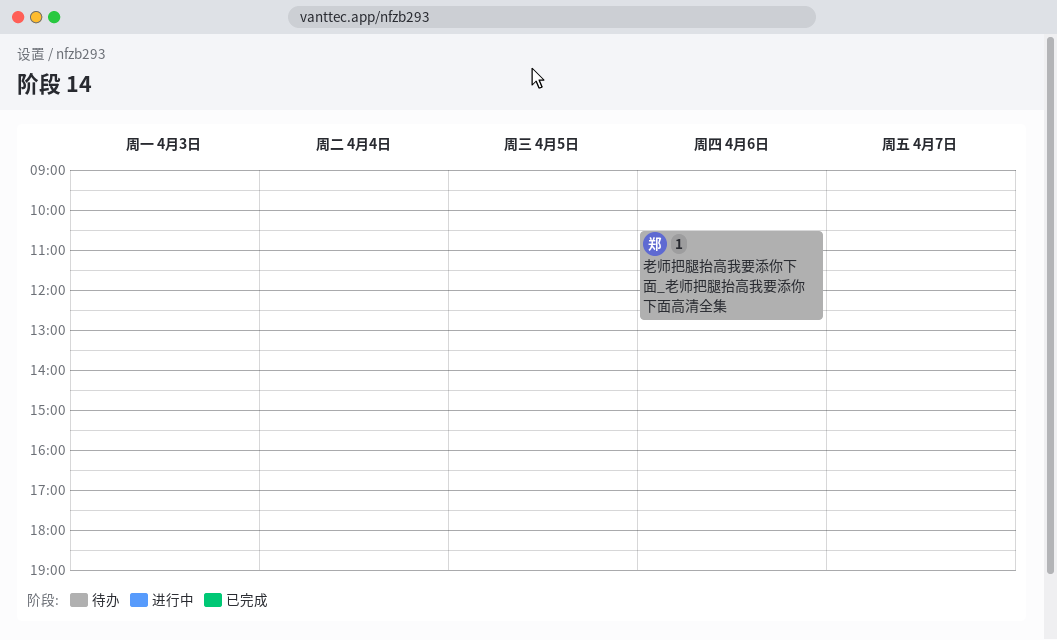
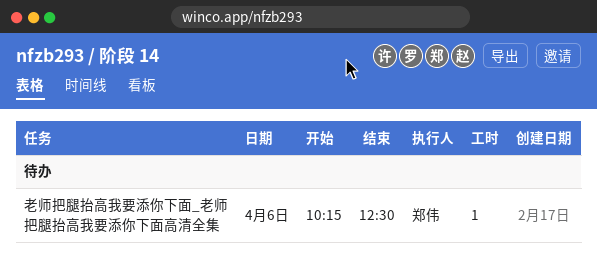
老师把腿抬高我要添你下面_老师把腿抬高我要添你下面高清全集, begins: 10:30 -> 10:15
老师把腿抬高我要添你下面_老师把腿抬高我要添你下面高清全集, ends: 12:45 -> 12:30

